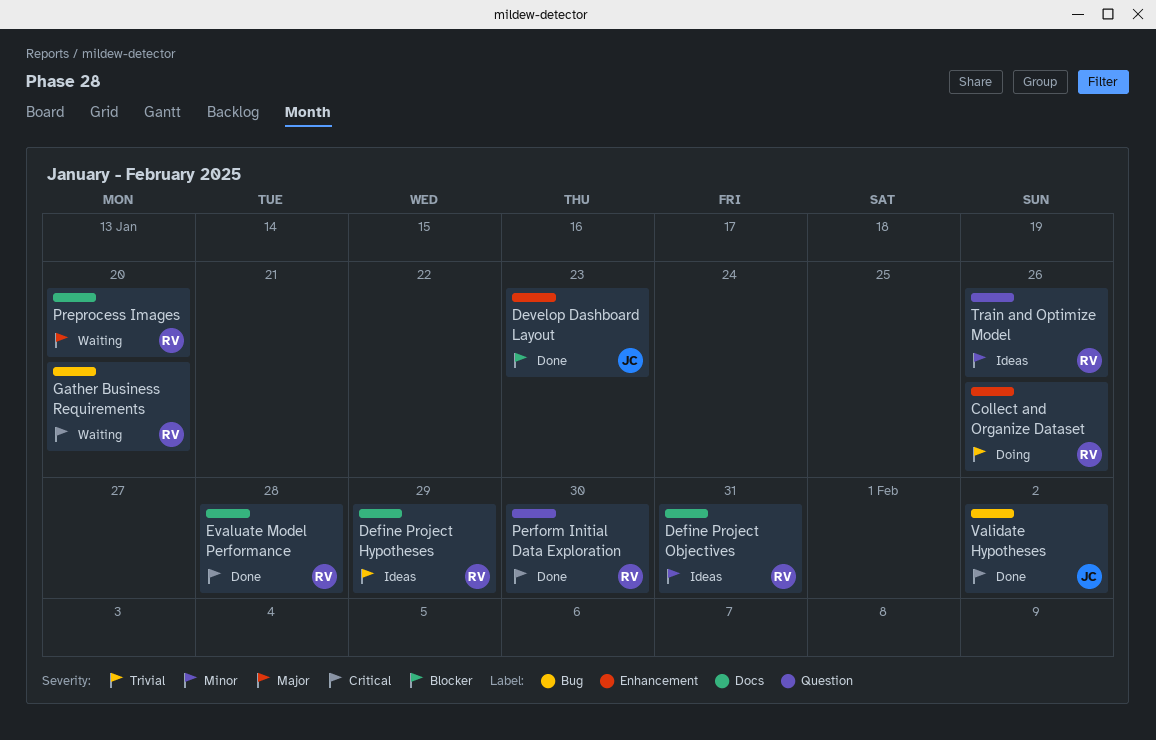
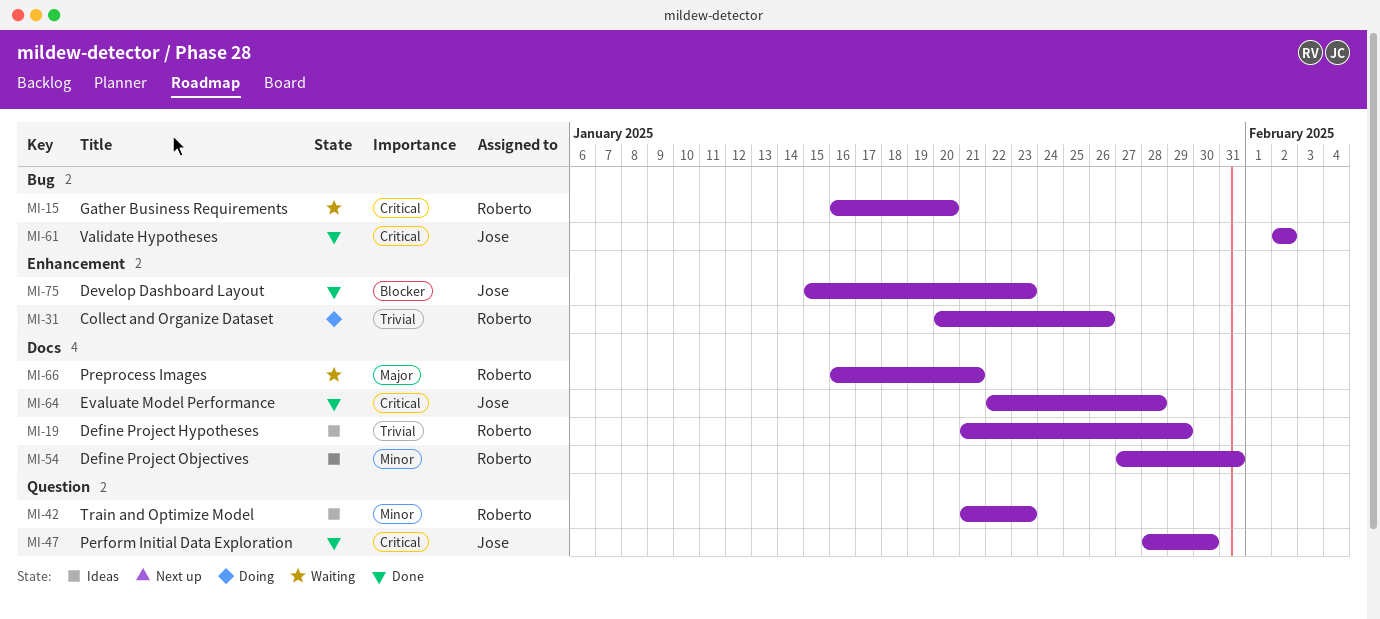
Evaluate Model Performance, owner: Roberto -> Jose
Perform Initial Data Exploration, owner: Roberto -> Jose
Preprocess Images, due: Jan 20 -> Jan 21
Train and Optimize Model, due: Jan 26 -> Jan 23

